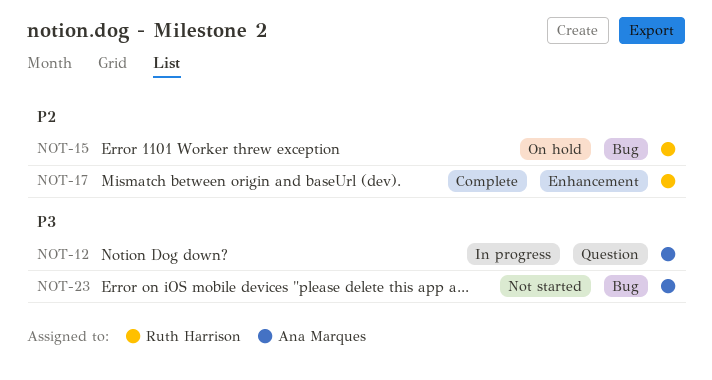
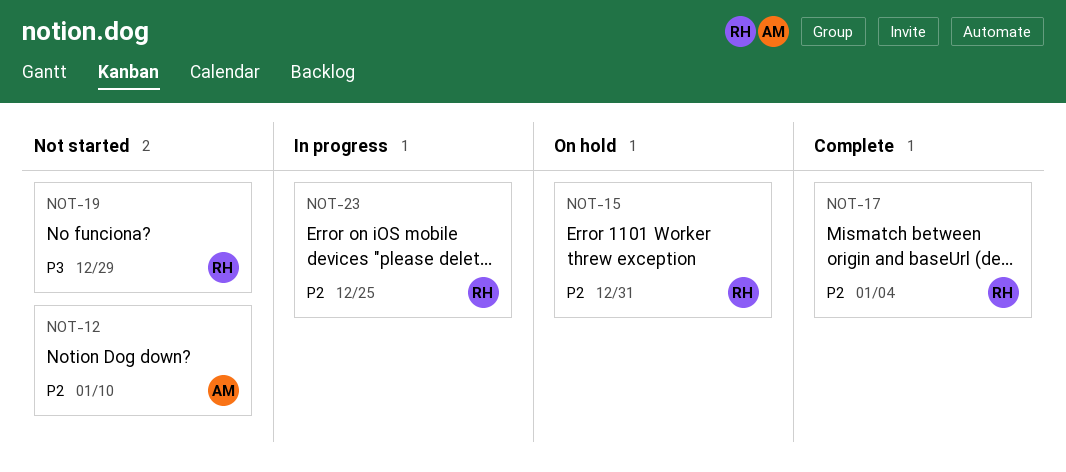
NOT-12, status: In progress -> Not started
NOT-12, priority: P3 -> P2
NOT-19: none -> present
NOT-23, status: Not started -> In progress
NOT-23, owner: Ana Marques -> Ruth Harrison
NOT-23, priority: P3 -> P2

